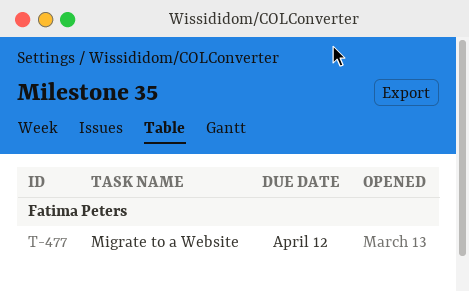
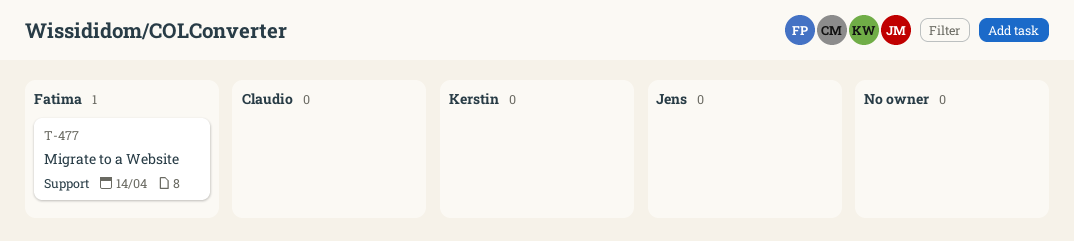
T-477, due: Apr 12 -> Apr 14

